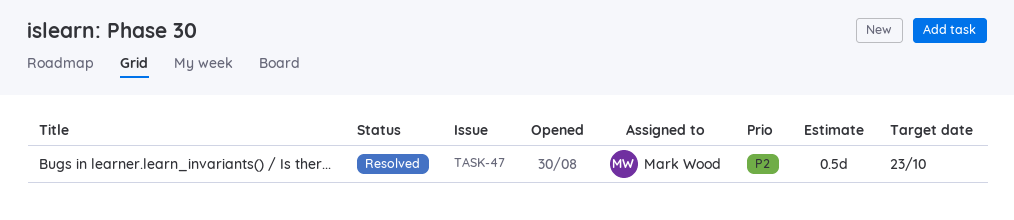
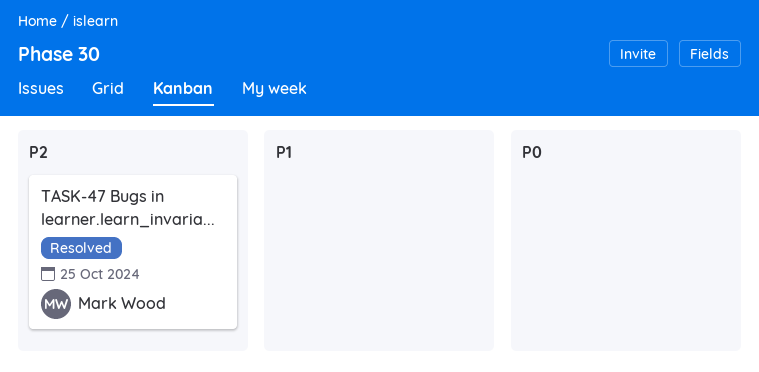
TASK-47, due: Oct 23 -> Oct 25

